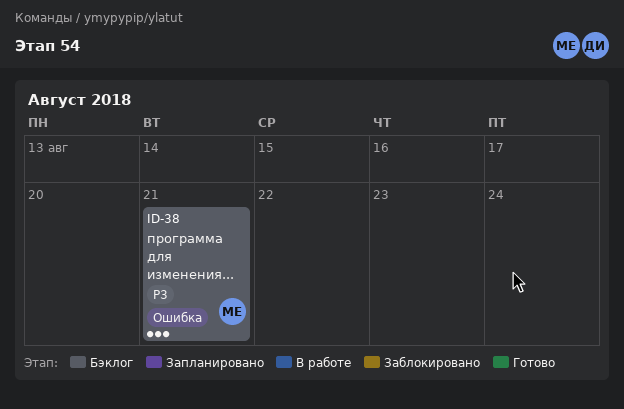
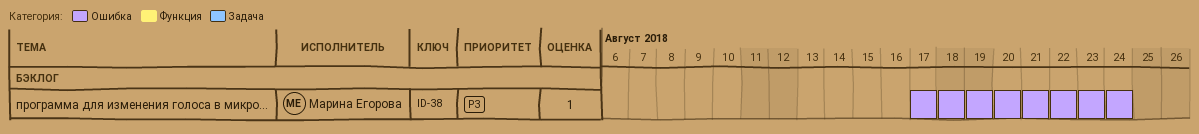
ID-38, estimate: 3 -> 1
ID-38, due: Aug 21 -> Aug 24

